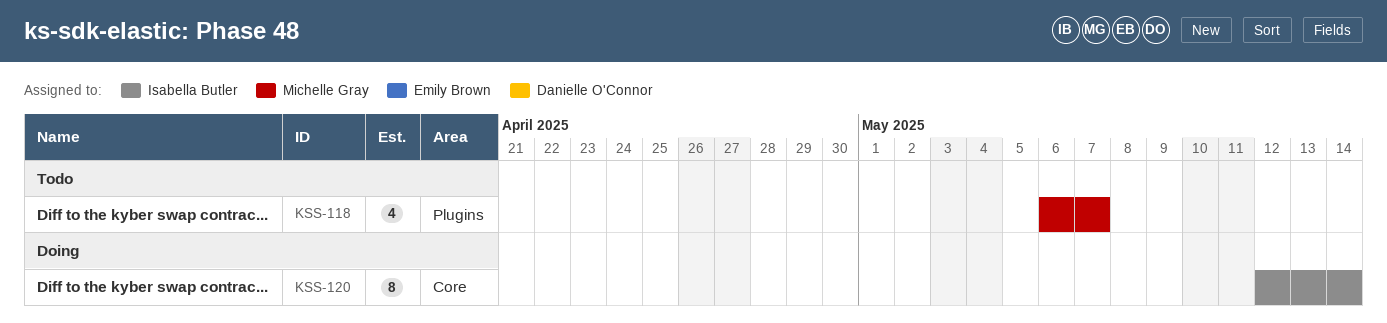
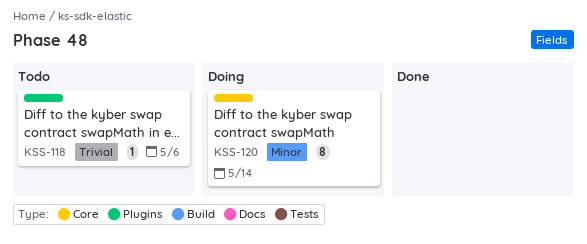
KSS-118, estimate: 4 -> 1
KSS-118, due: May 7 -> May 6

